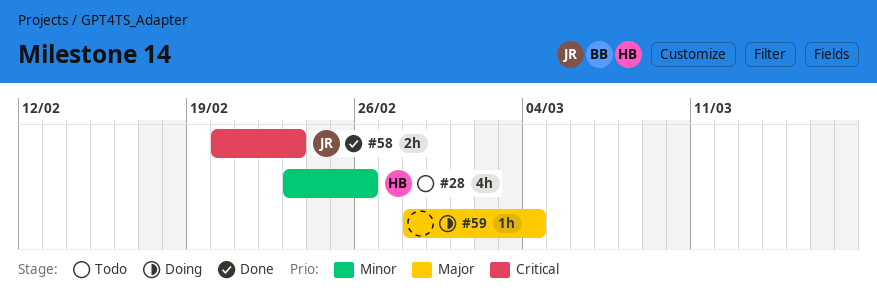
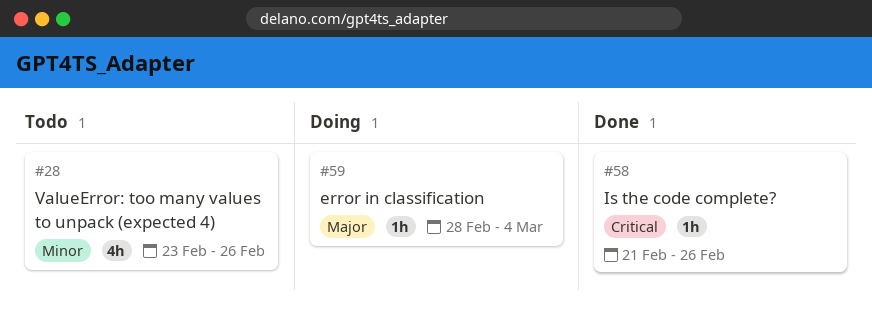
#58, estimate: 2h -> 1h
#58, start: Feb 20 -> Feb 21
#58, due: Feb 23 -> Feb 26

